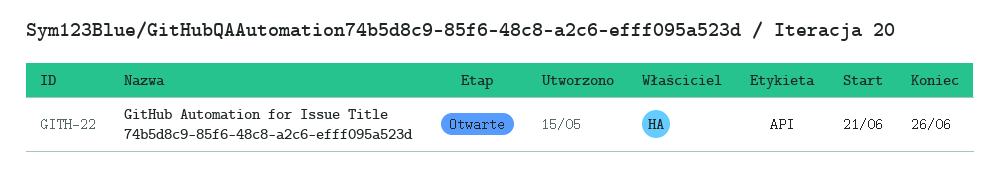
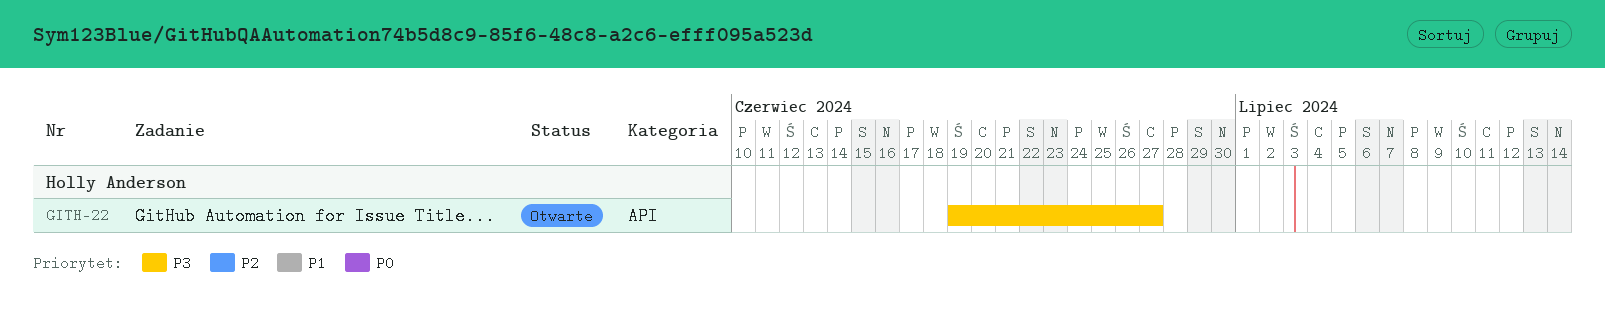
GITH-22, start: Jun 21 -> Jun 19
GITH-22, due: Jun 26 -> Jun 27

